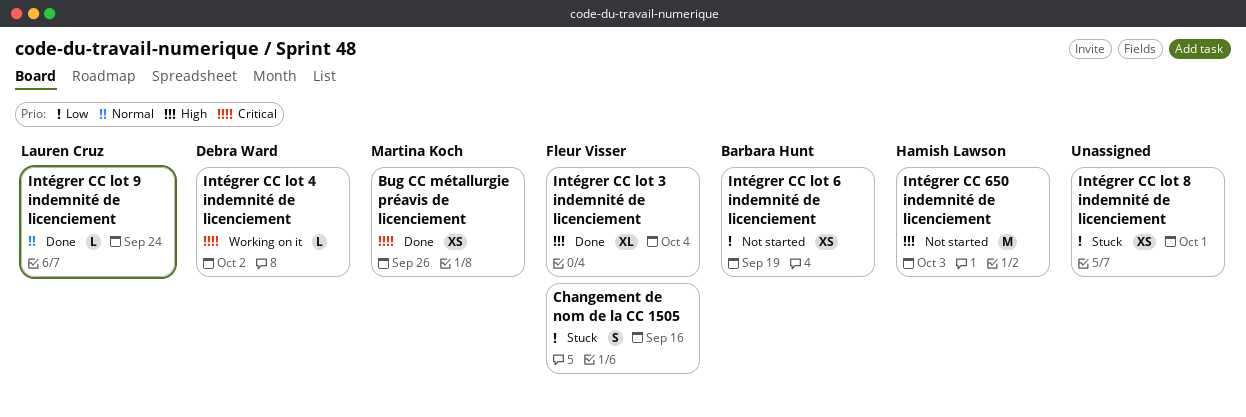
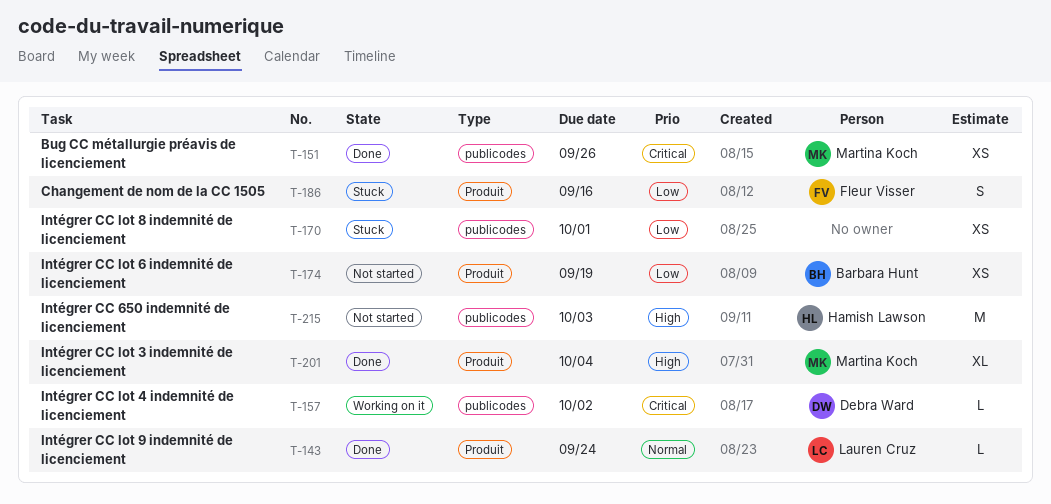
Intégrer CC lot 3 indemnité de licenciement, owner: Fleur Visser -> Martina Koch

